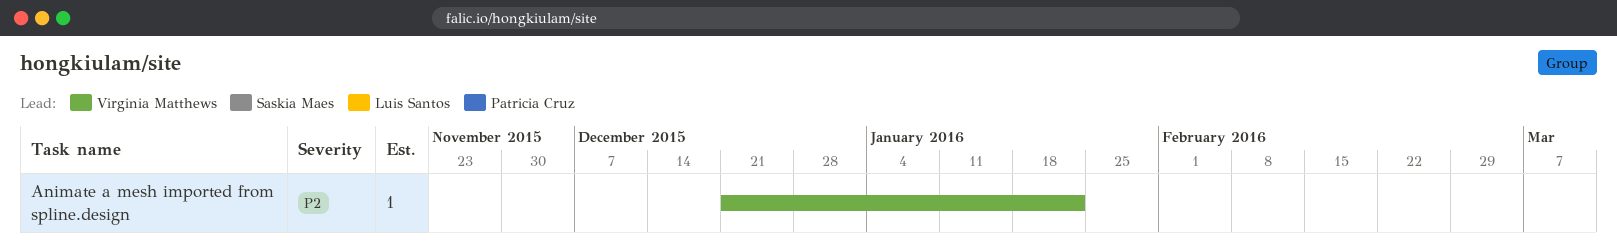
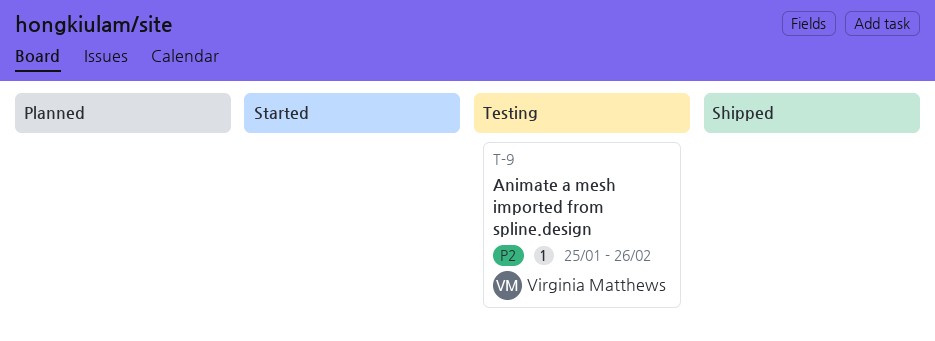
Animate a mesh imported from spline.design, start: Dec 21 -> Jan 25
Animate a mesh imported from spline.design, due: Jan 22 -> Feb 26

